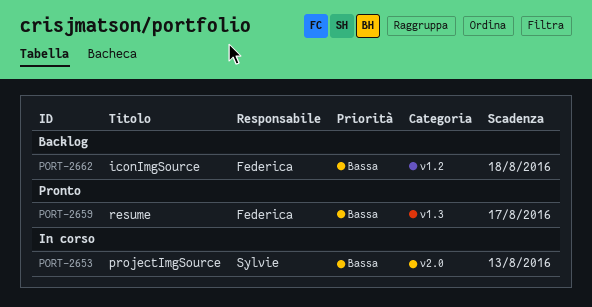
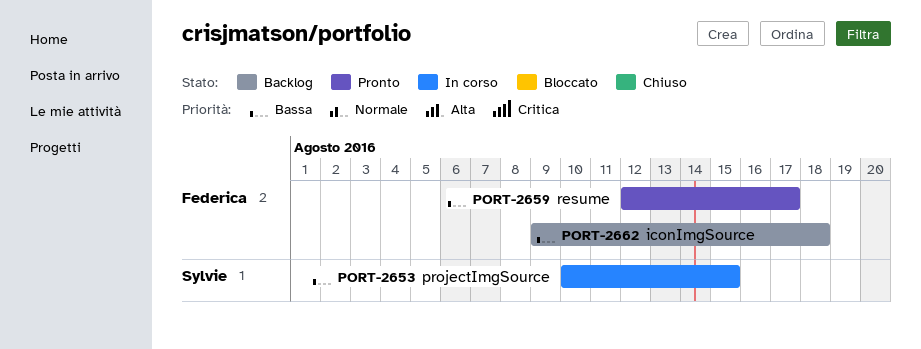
PORT-2653, due: Aug 13 -> Aug 15

